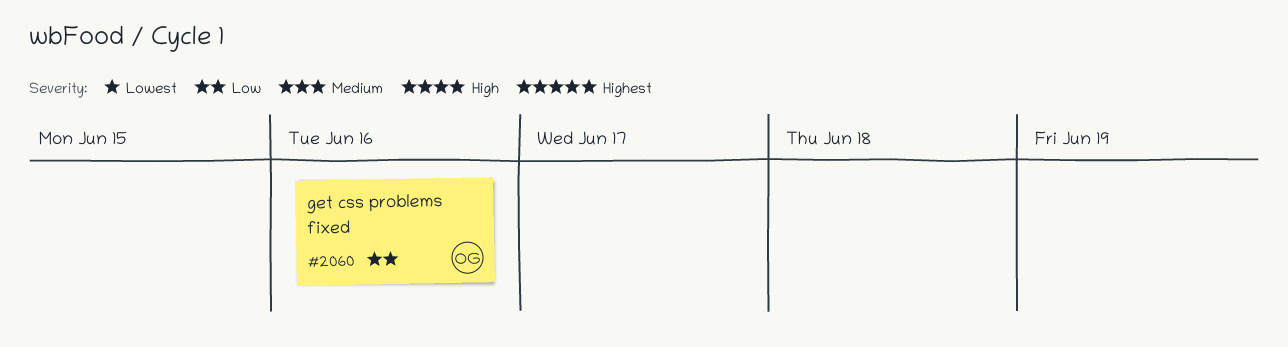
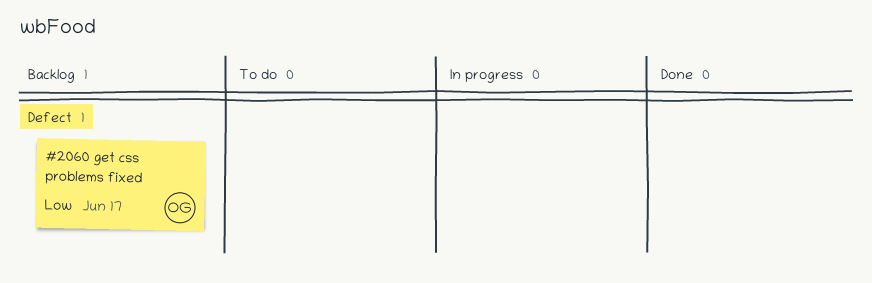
#2060, due: Jun 16 -> Jun 17

